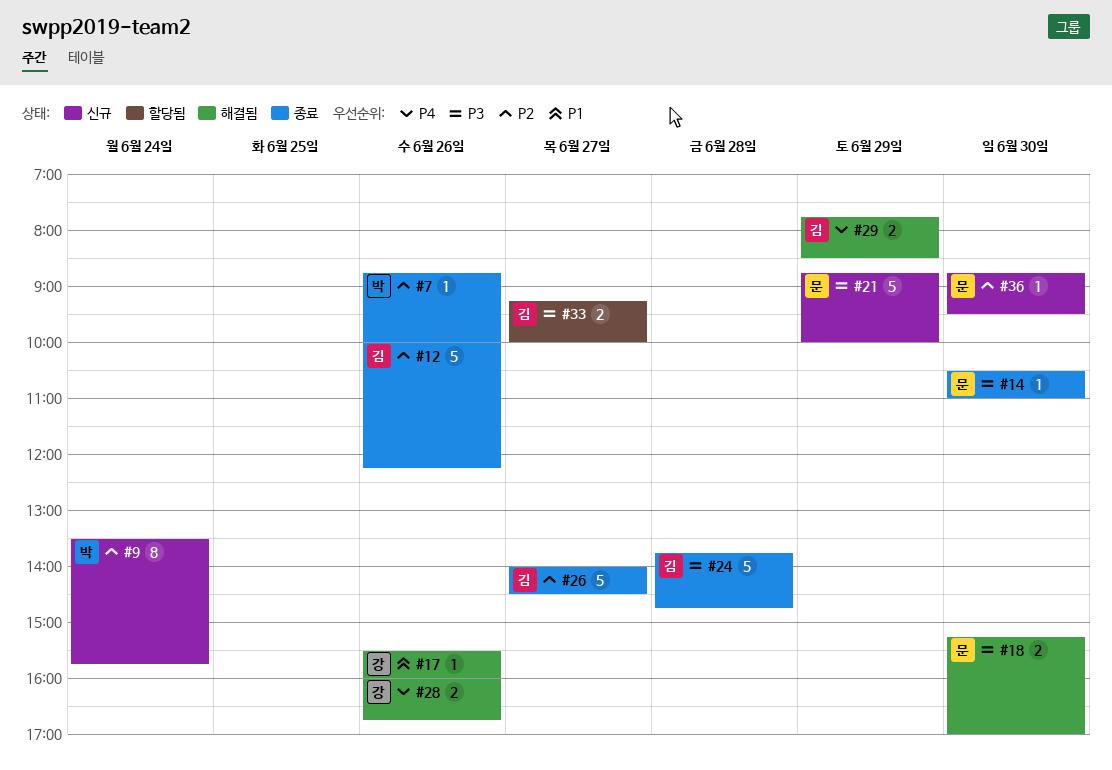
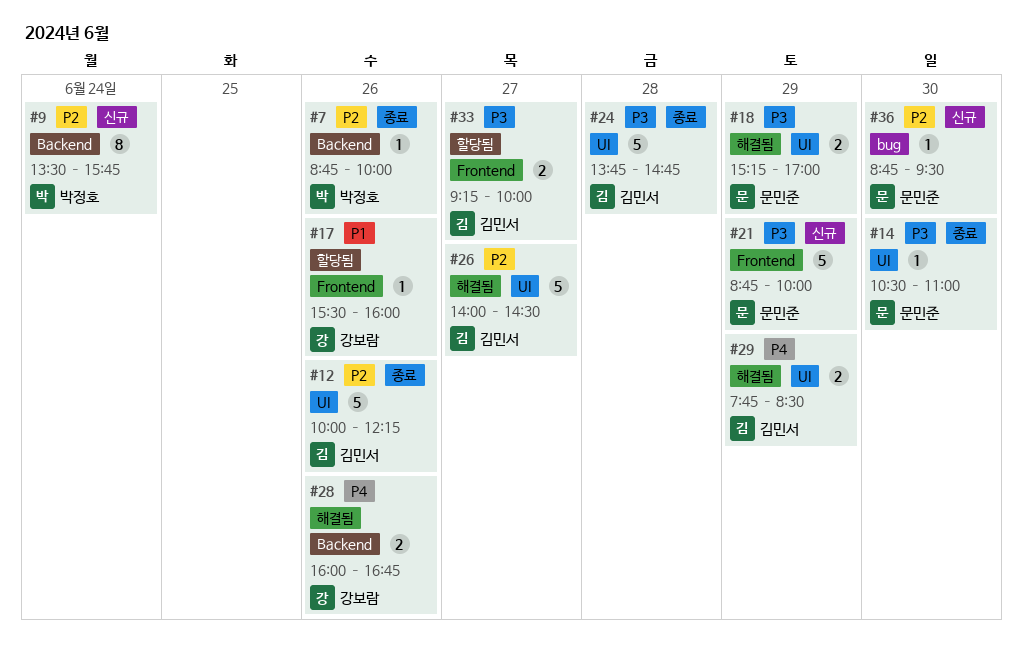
#17, status: 해결됨 -> 할당됨
#18, day: Jun 30 -> Jun 29
#26, status: 종료 -> 해결됨

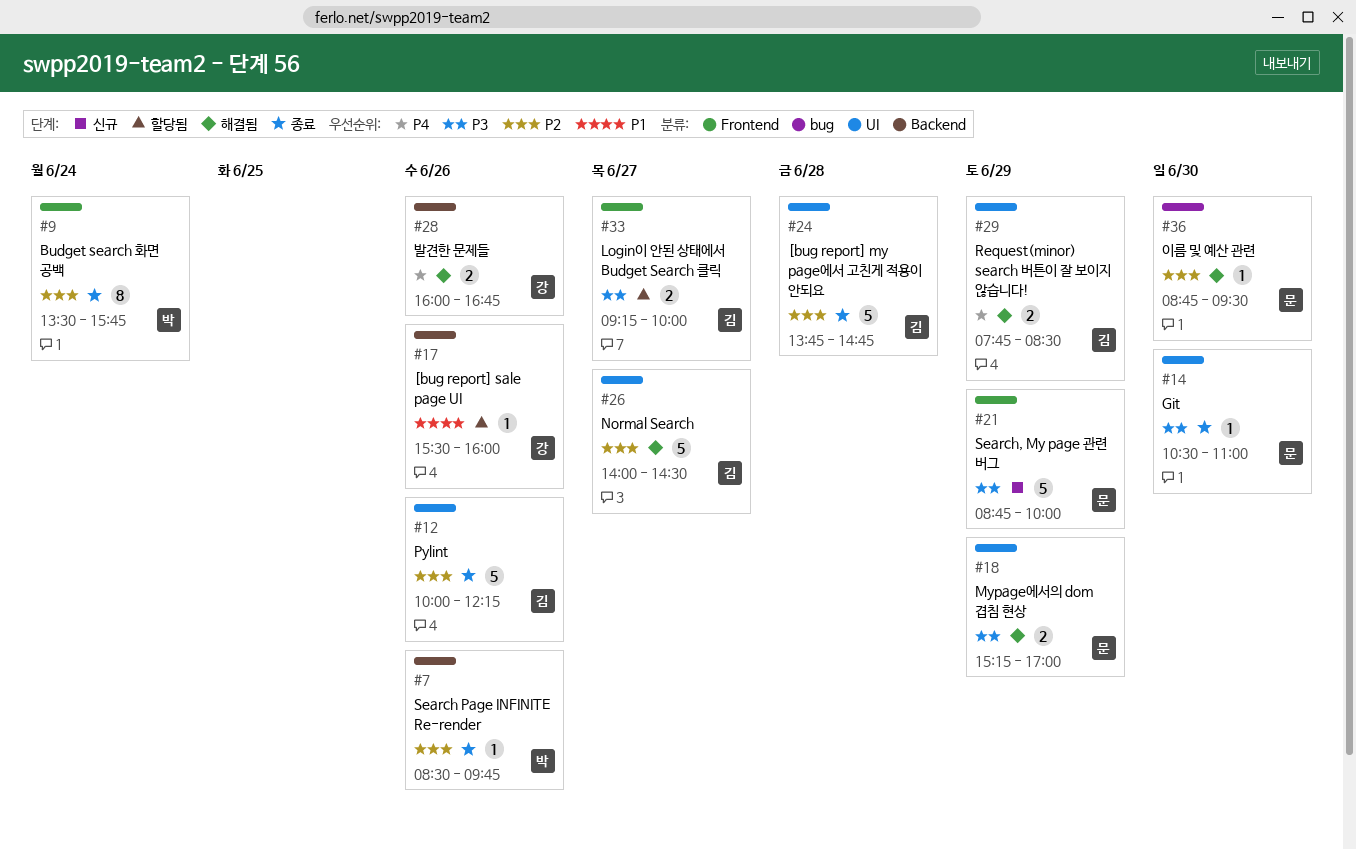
#7, begins: 08:45 -> 08:30
#7, ends: 10:00 -> 09:45
#9, status: 신규 -> 종료
#9, label: Backend -> Frontend
#17, label: Frontend -> Backend
#24, priority: P3 -> P2
#36, status: 신규 -> 해결됨

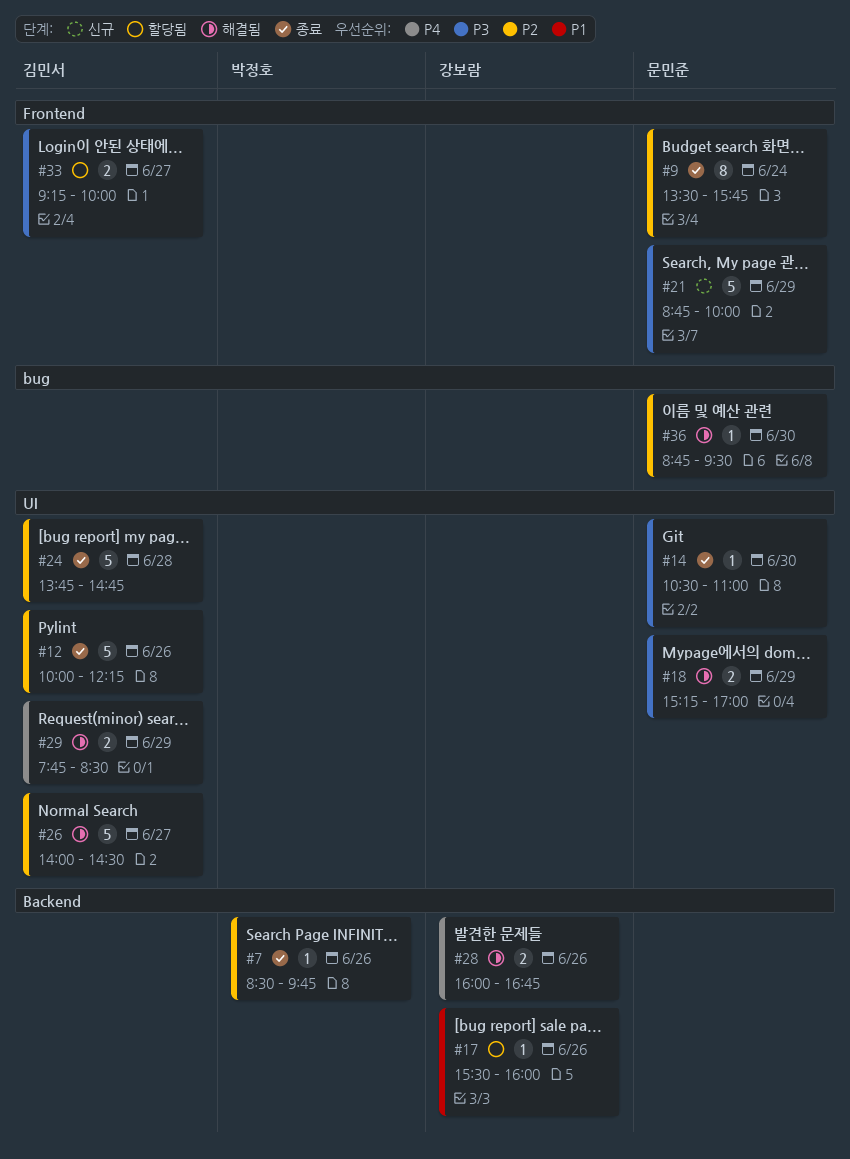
#9, owner: 박정호 -> 문민준

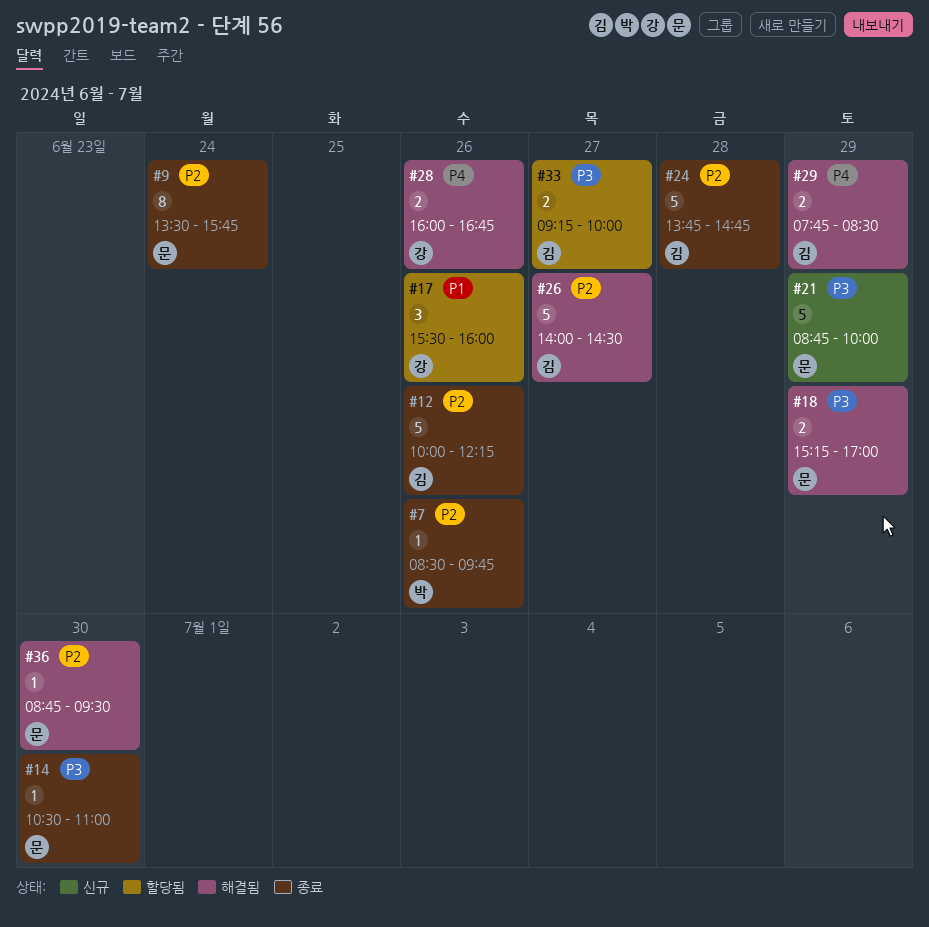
#17, estimate: 1 -> 3

